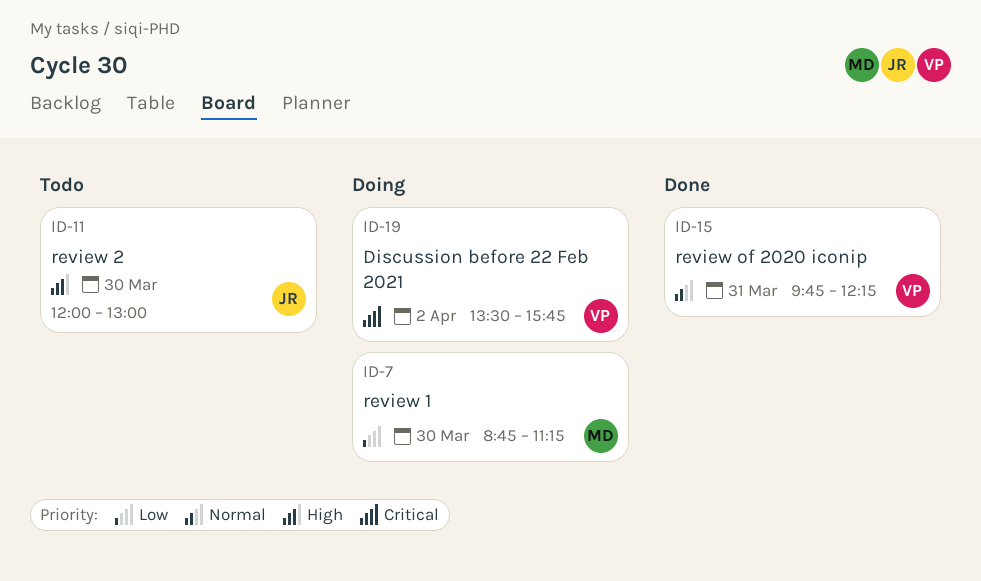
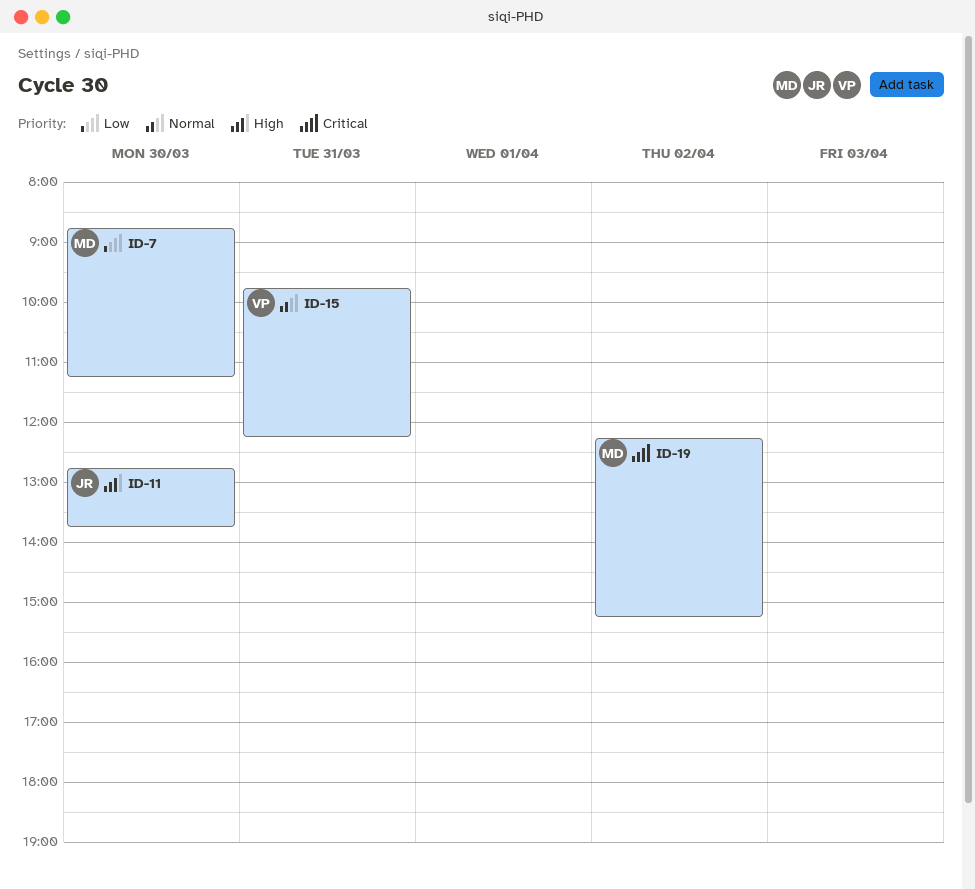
ID-11, begins: 12:00 -> 12:45
ID-11, ends: 13:00 -> 13:45
ID-19, owner: VP -> MD
ID-19, begins: 13:30 -> 12:15
ID-19, ends: 15:45 -> 15:15

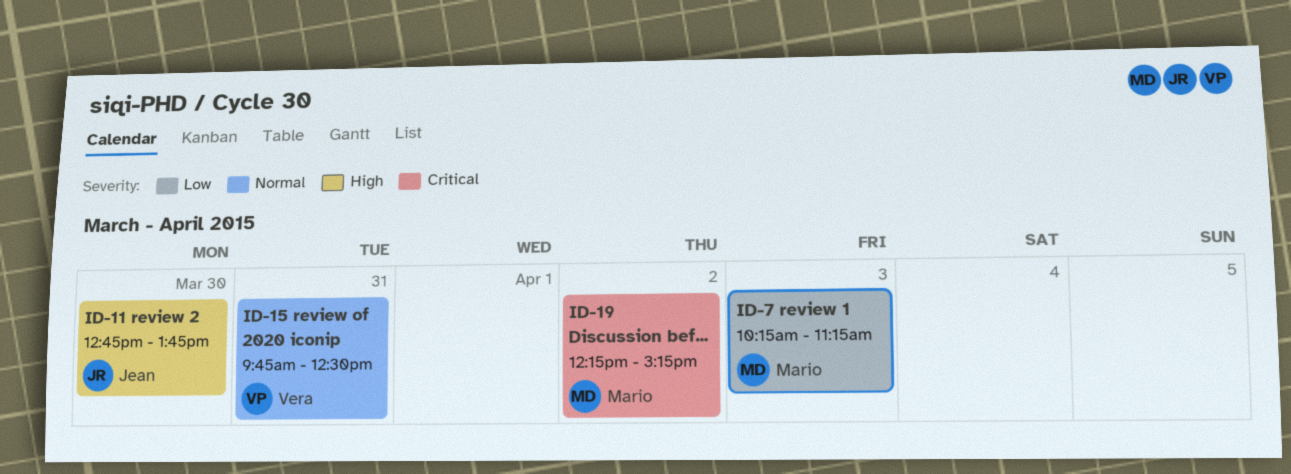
ID-7, day: Mar 30 -> Apr 3
ID-7, begins: 08:45 -> 10:15
ID-15, ends: 12:15 -> 12:30

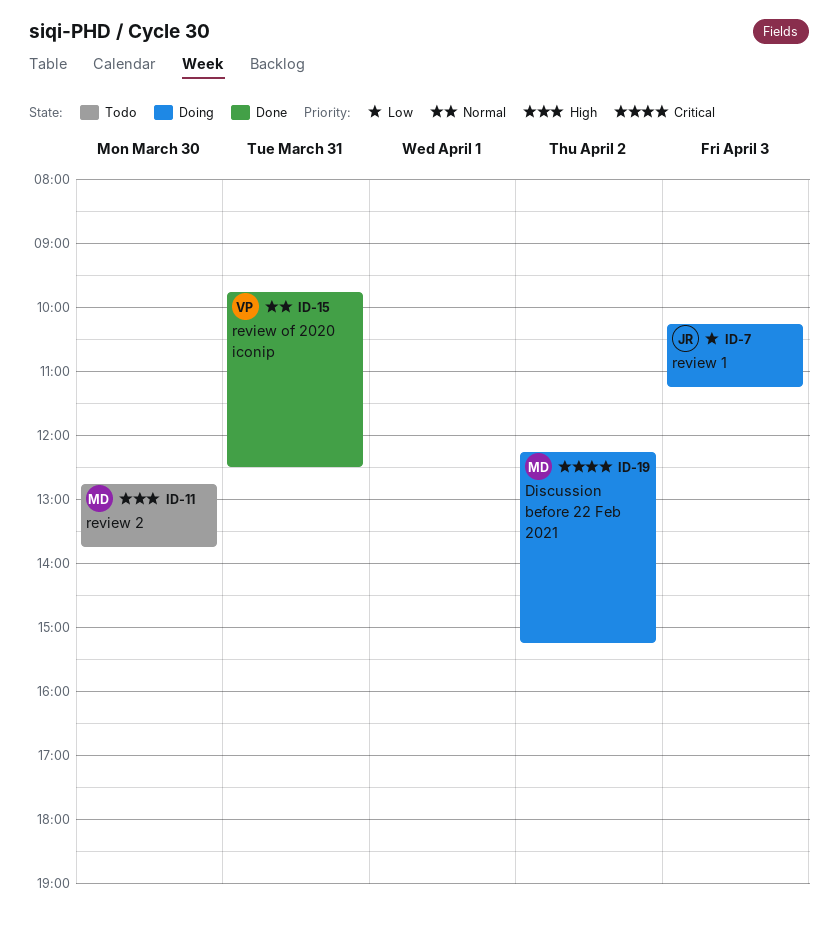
ID-7, owner: Mario -> Jean
ID-11, owner: Jean -> Mario

